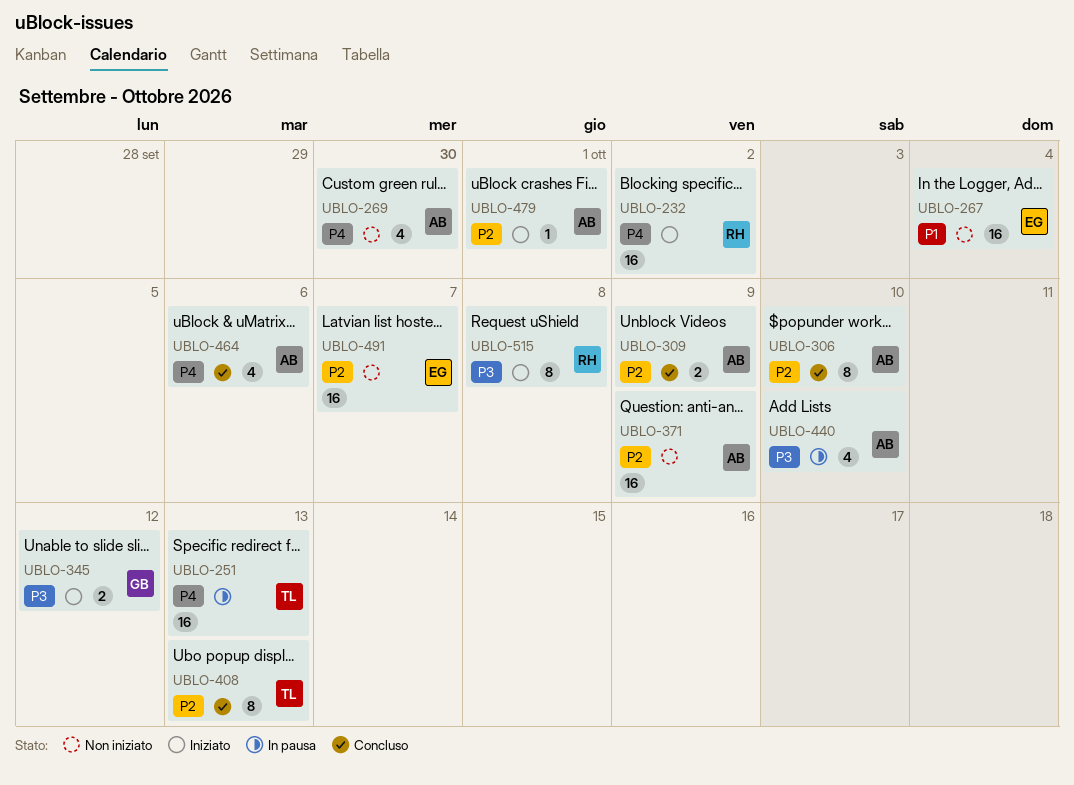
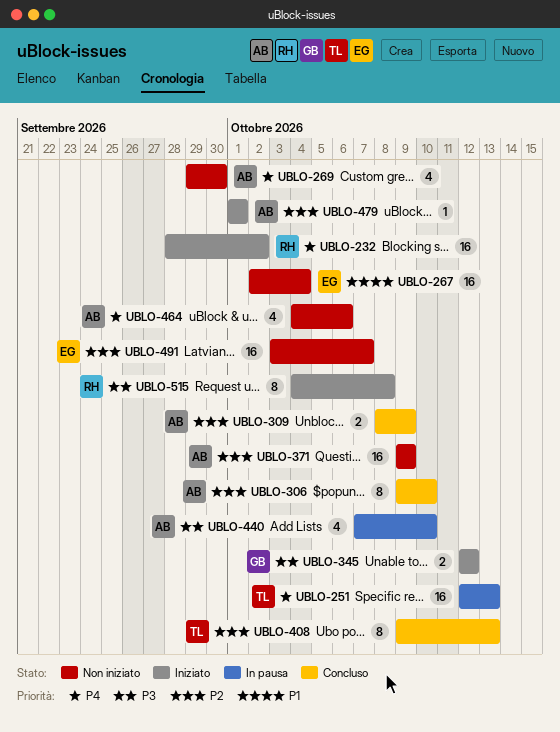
UBLO-464, status: Concluso -> Non iniziato

